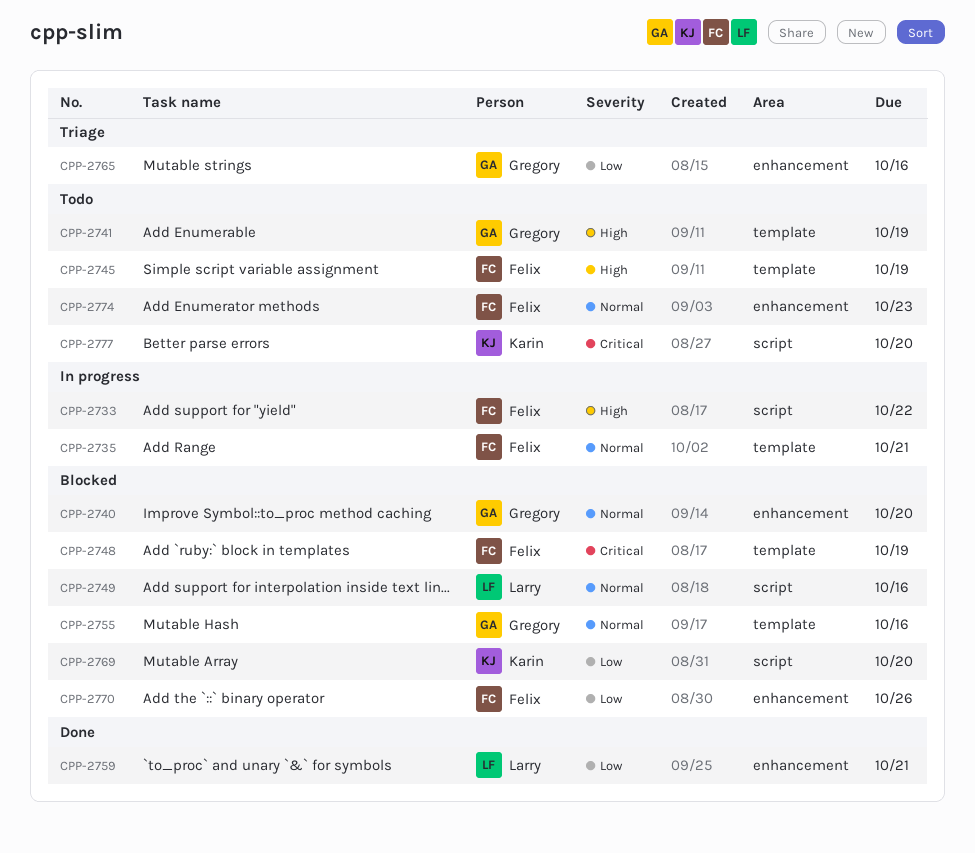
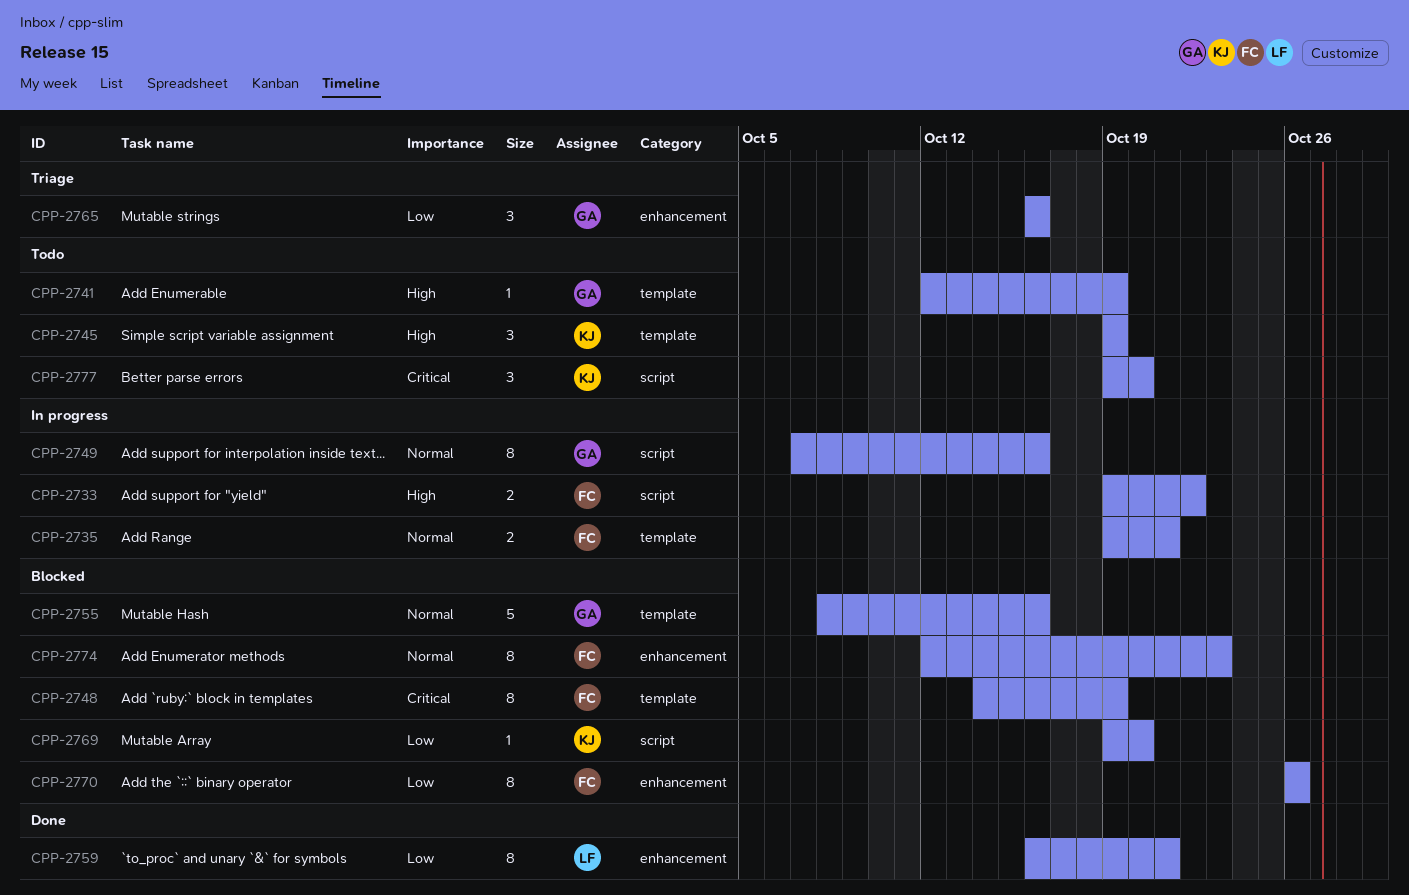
CPP-2740: present -> none
CPP-2745, owner: Felix -> Karin
CPP-2749, status: Blocked -> In progress
CPP-2749, owner: Larry -> Gregory
CPP-2774, status: Todo -> Blocked

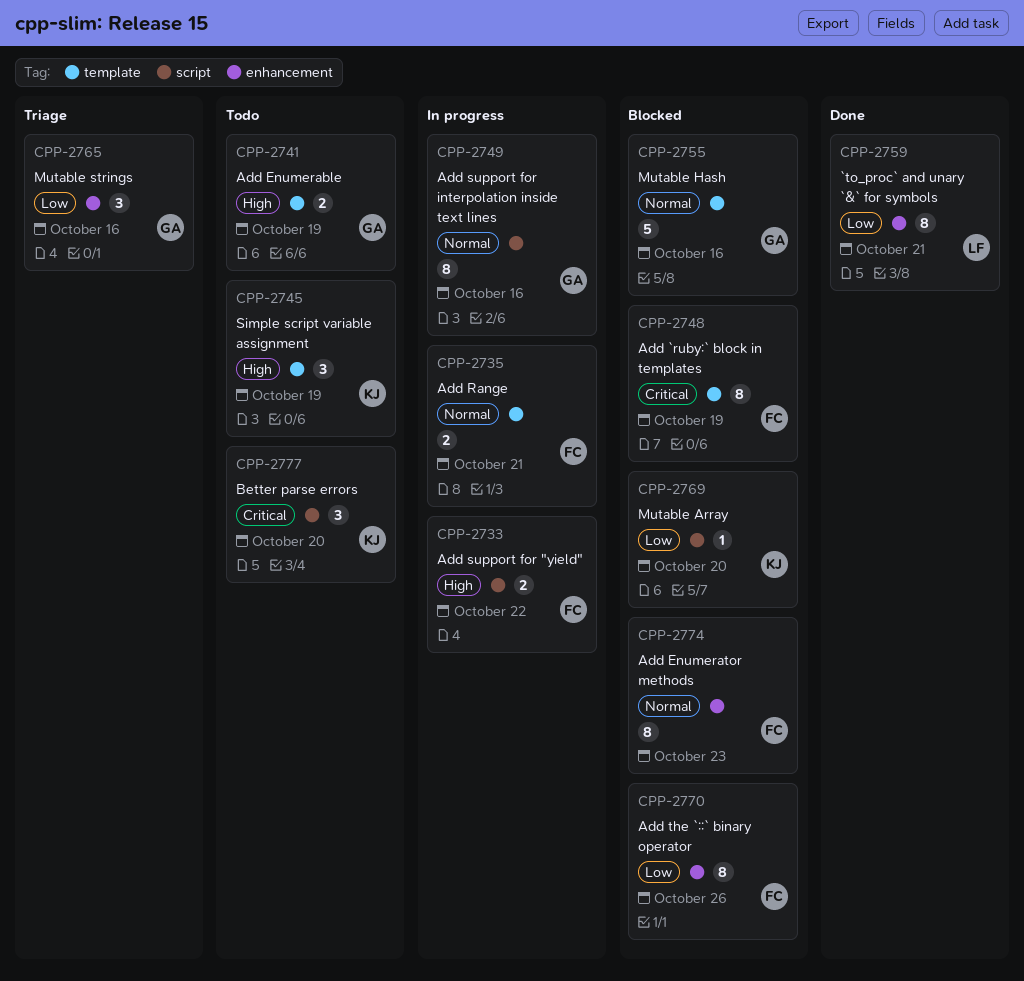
CPP-2741, estimate: 1 -> 2

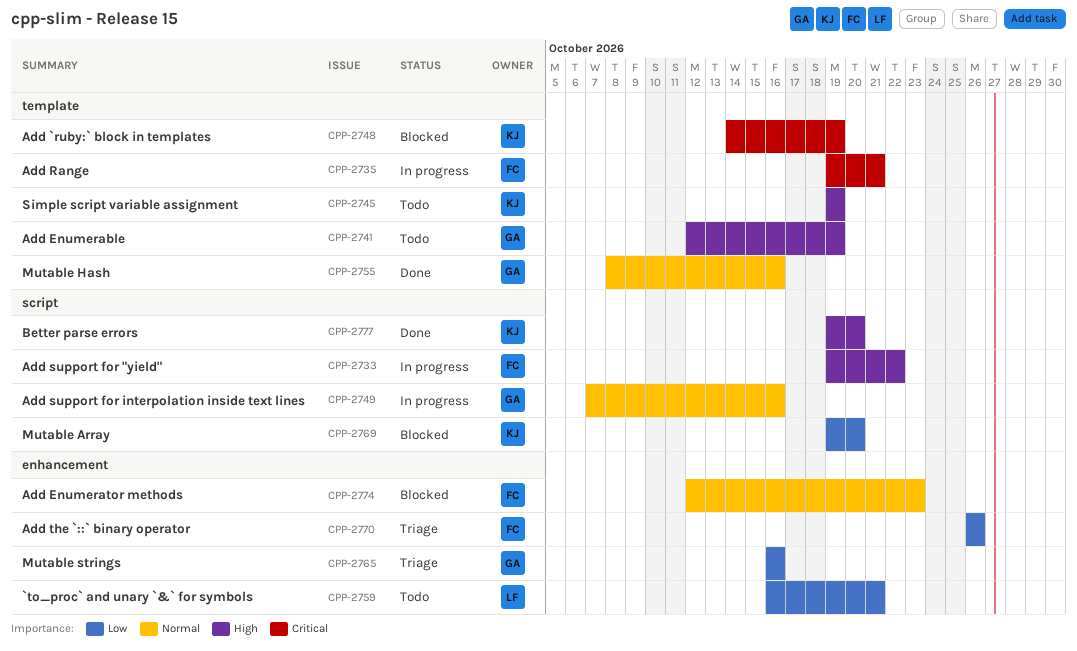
CPP-2735, priority: Normal -> Critical
CPP-2748, owner: FC -> KJ
CPP-2755, status: Blocked -> Done
CPP-2759, status: Done -> Todo
CPP-2770, status: Blocked -> Triage
CPP-2777, status: Todo -> Done
CPP-2777, priority: Critical -> High

